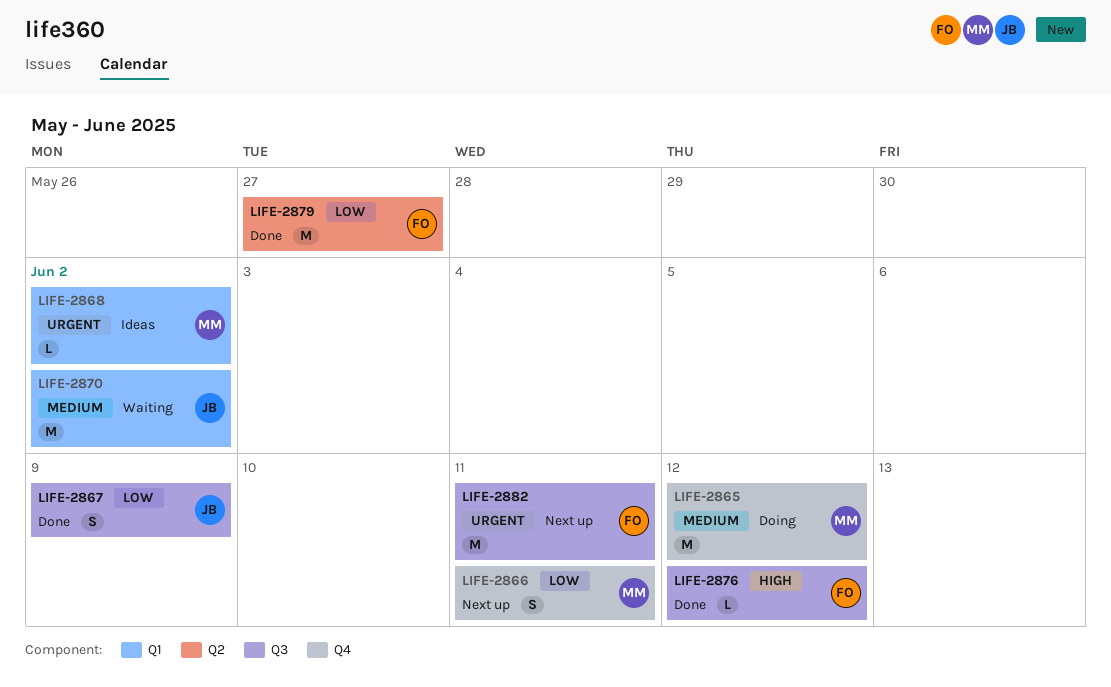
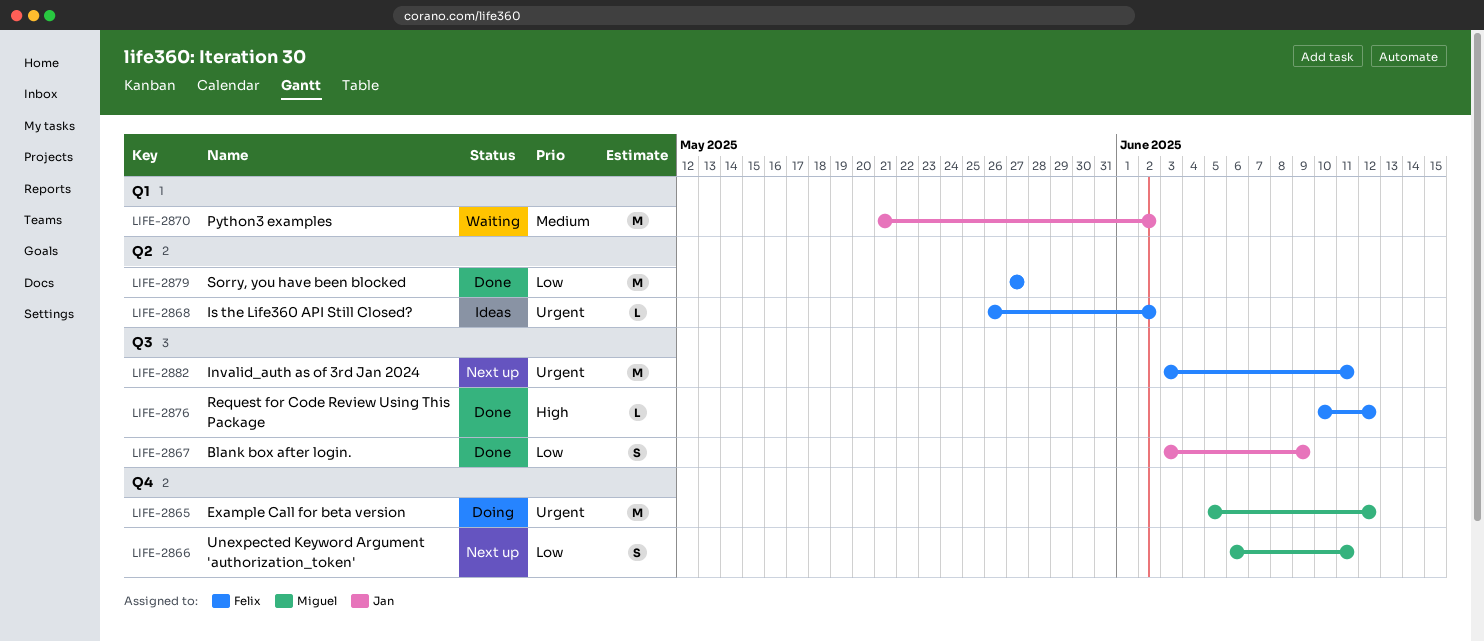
LIFE-2865, priority: Medium -> Urgent
LIFE-2868, owner: Miguel -> Felix
LIFE-2868, label: Q1 -> Q2

